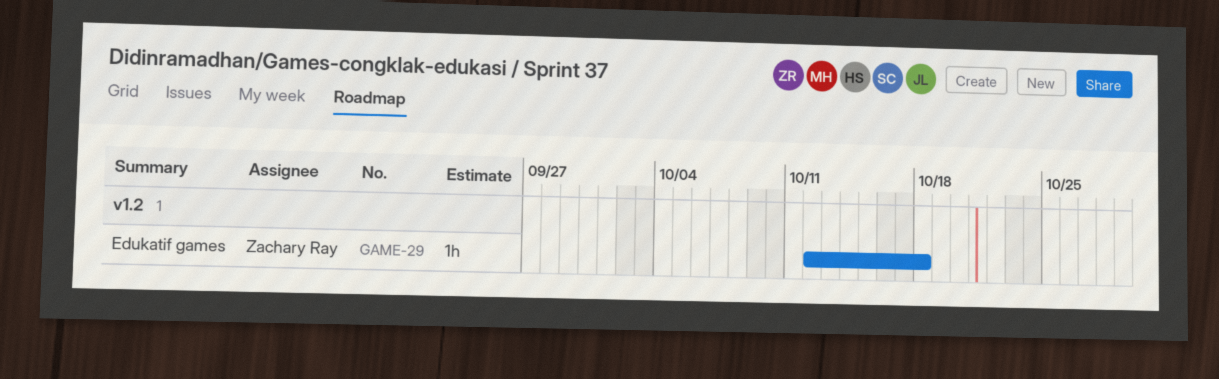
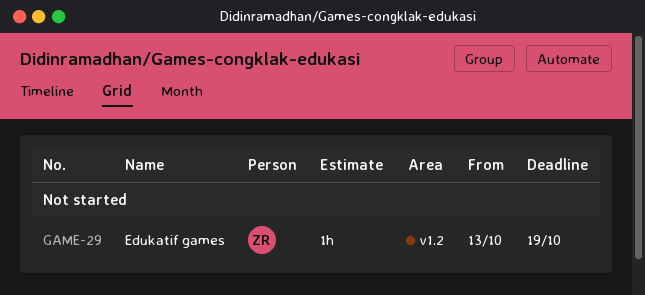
GAME-29, start: Oct 12 -> Oct 13
GAME-29, due: Oct 18 -> Oct 19

